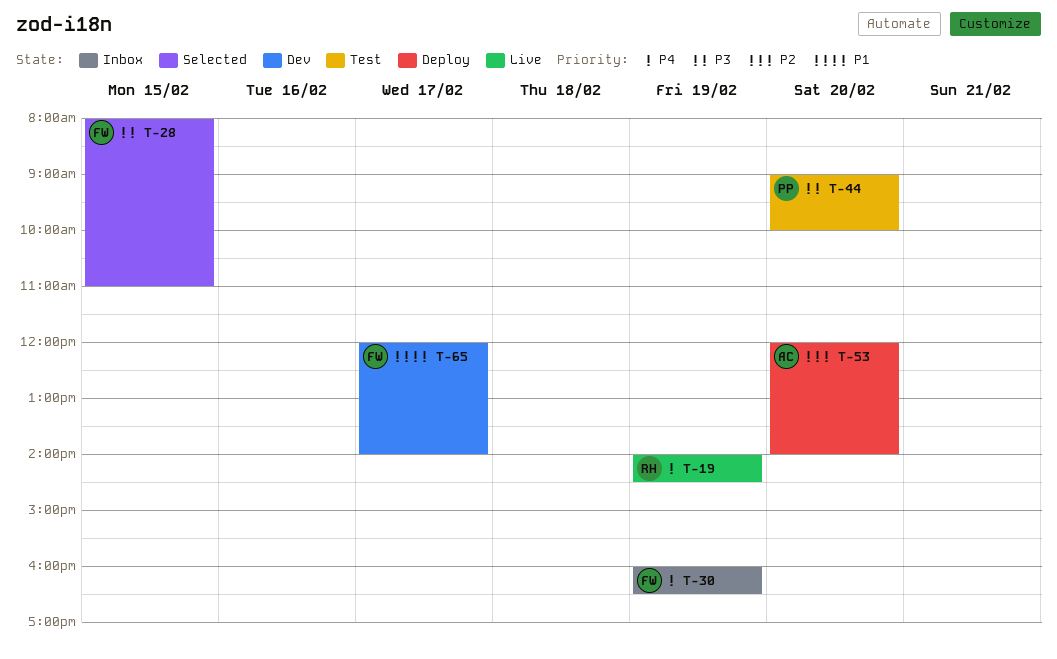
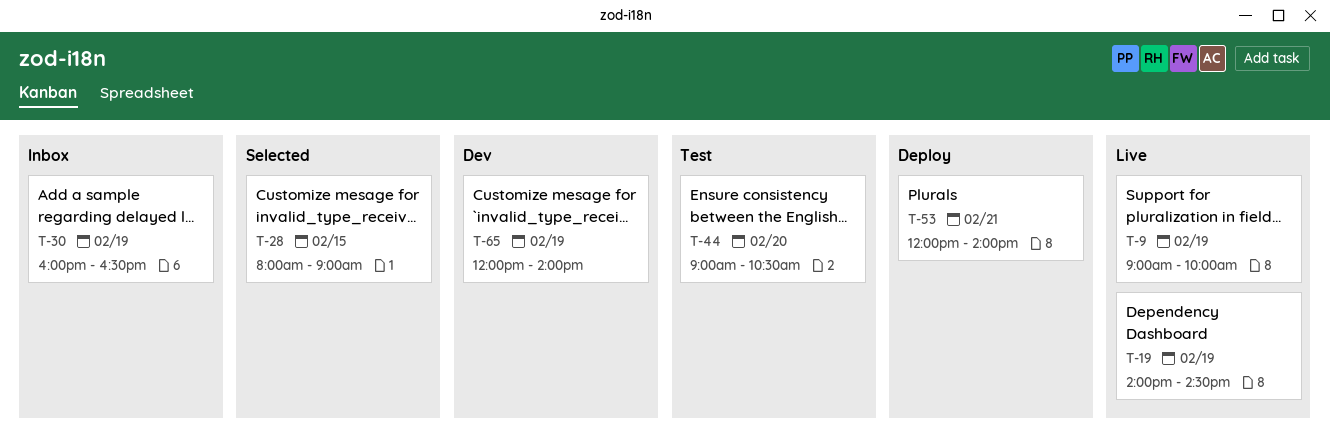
T-9: none -> present
T-28, ends: 11:00 -> 09:00
T-44, ends: 10:00 -> 10:30
T-53, day: Feb 20 -> Feb 21
T-65, day: Feb 17 -> Feb 19

